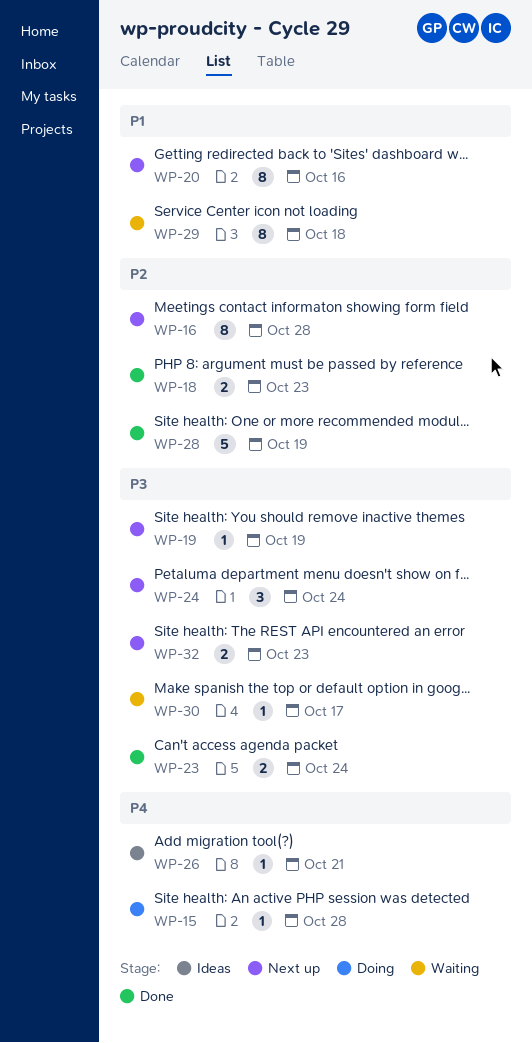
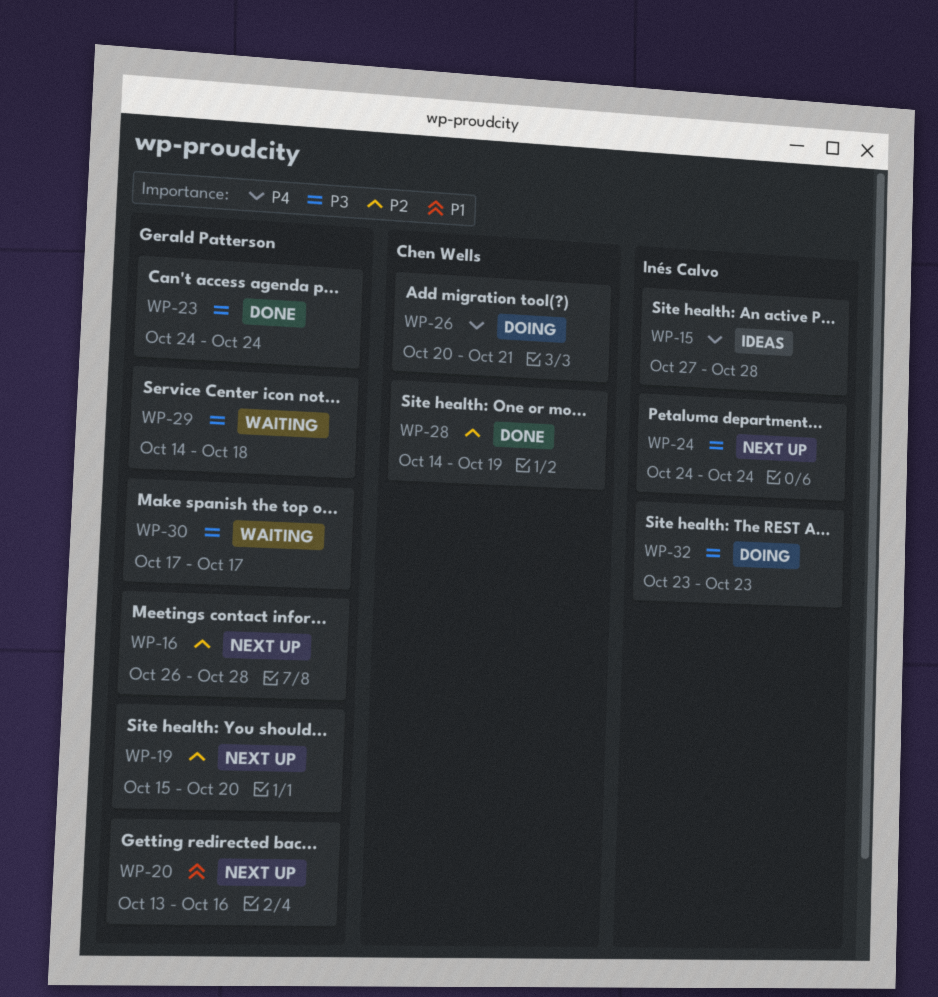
WP-15, status: Doing -> Ideas
WP-18: present -> none
WP-19, priority: P3 -> P2
WP-19, due: Oct 19 -> Oct 20
WP-26, status: Ideas -> Doing
WP-29, priority: P1 -> P3
WP-32, status: Next up -> Doing

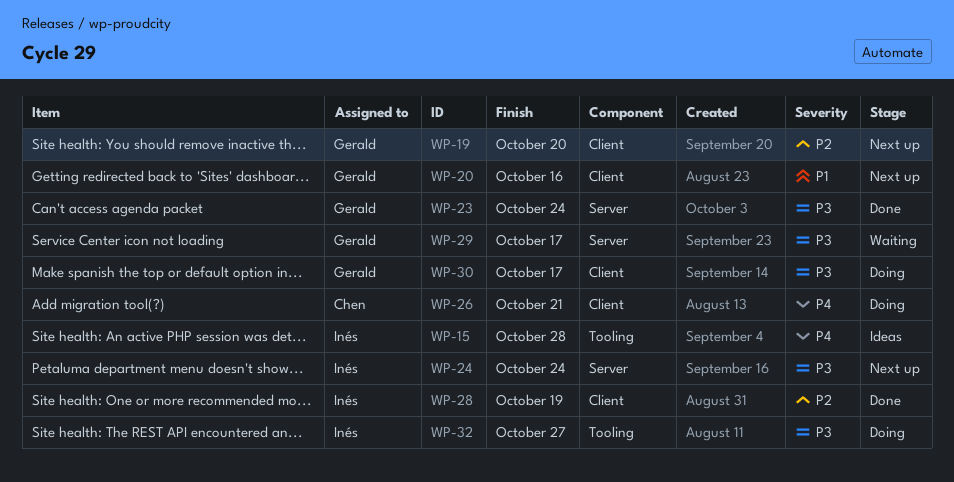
WP-16: present -> none
WP-28, owner: Chen Wells -> Inés Calvo
WP-29, due: Oct 18 -> Oct 17
WP-30, status: Waiting -> Doing
WP-32, due: Oct 23 -> Oct 27

